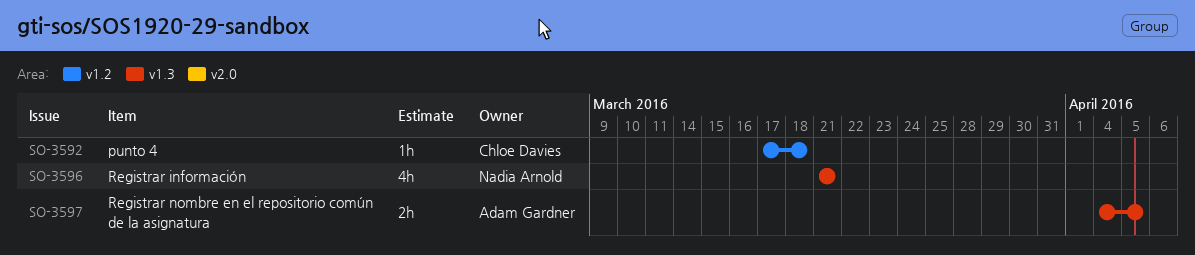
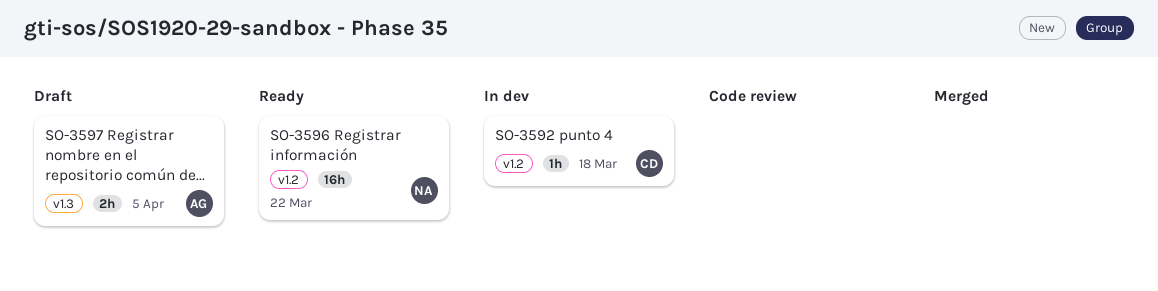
SO-3596, label: v1.3 -> v1.2
SO-3596, estimate: 4h -> 16h
SO-3596, due: Mar 21 -> Mar 22

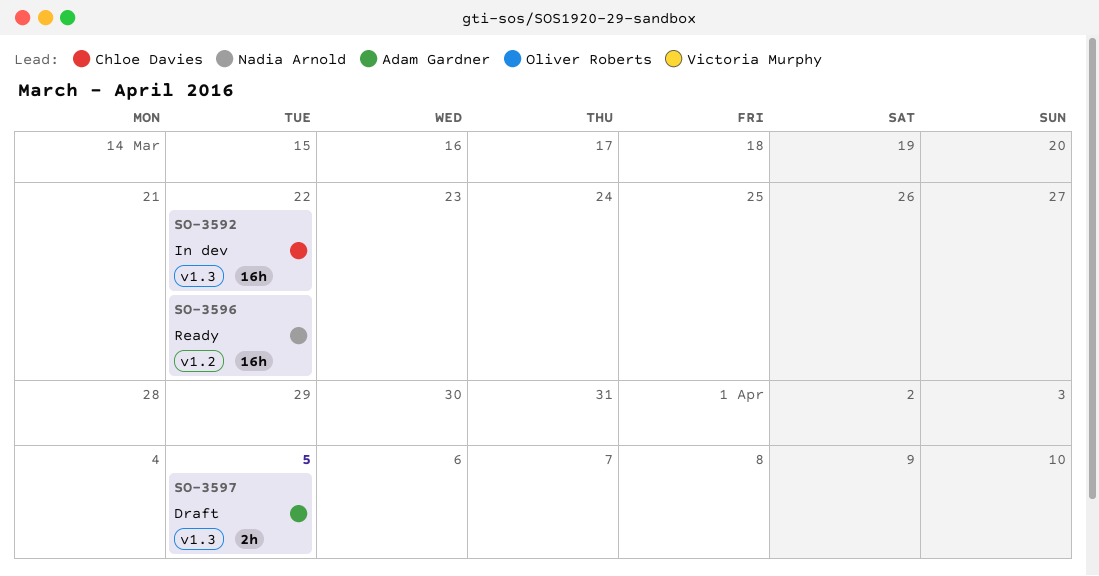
SO-3592, label: v1.2 -> v1.3
SO-3592, estimate: 1h -> 16h
SO-3592, due: Mar 18 -> Mar 22

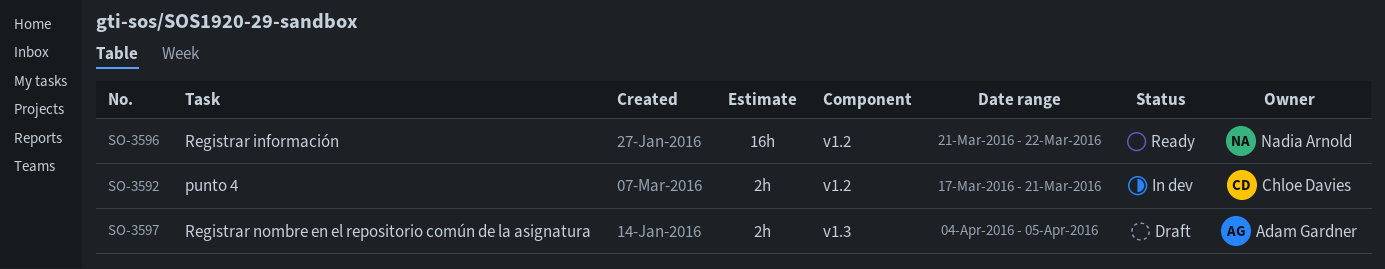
SO-3592, label: v1.3 -> v1.2
SO-3592, estimate: 16h -> 2h
SO-3592, due: Mar 22 -> Mar 21

